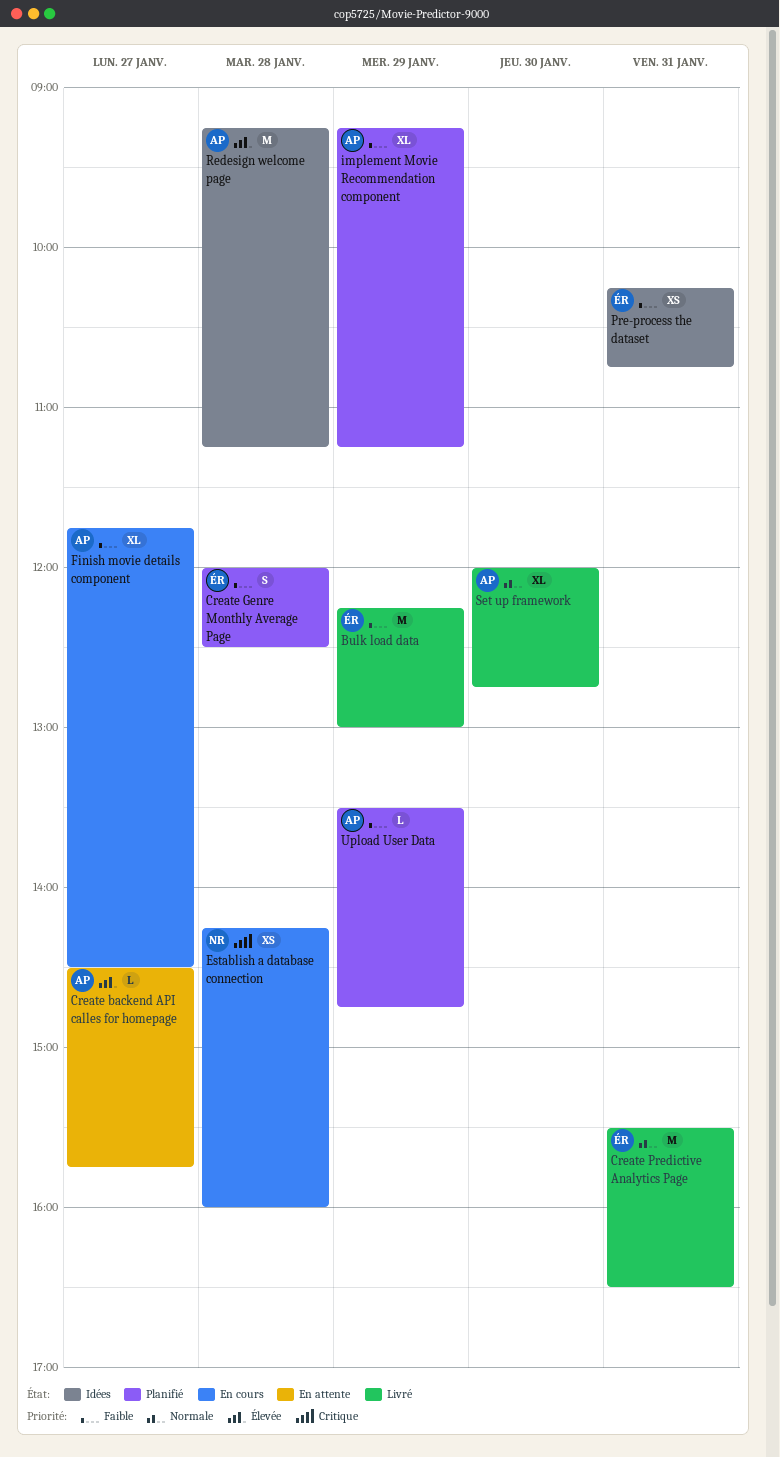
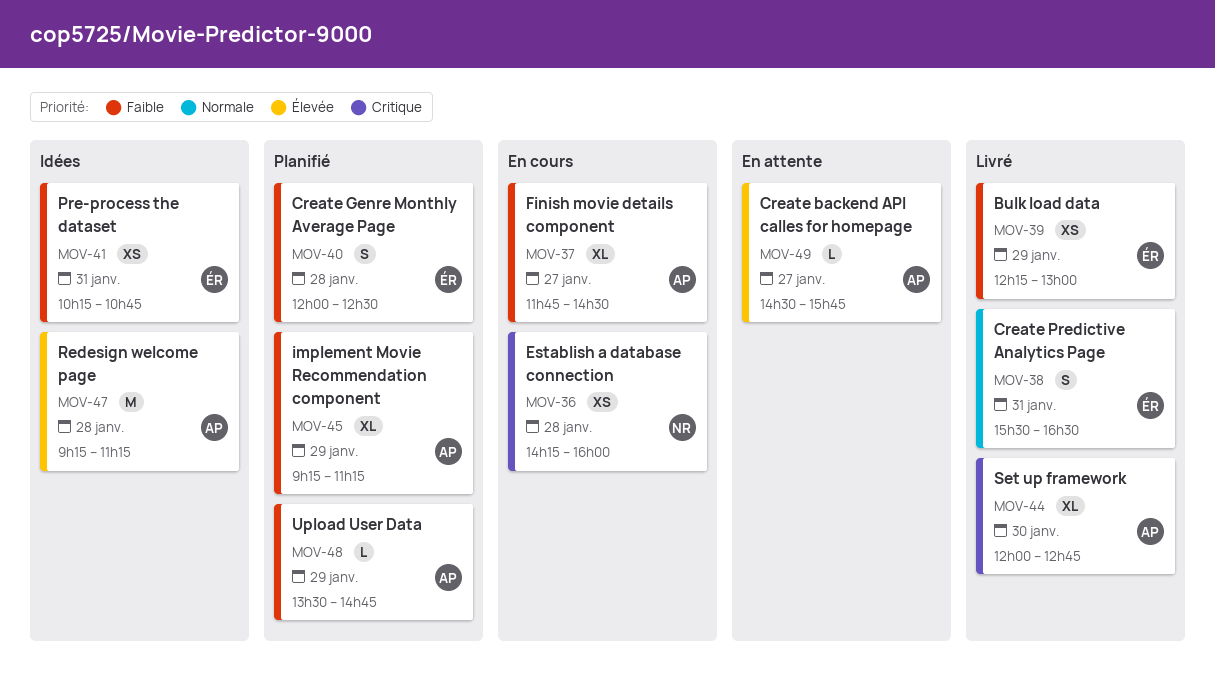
Bulk load data, estimate: M -> XS
Create Predictive Analytics Page, estimate: M -> S
Set up framework, priority: Normale -> Critique

